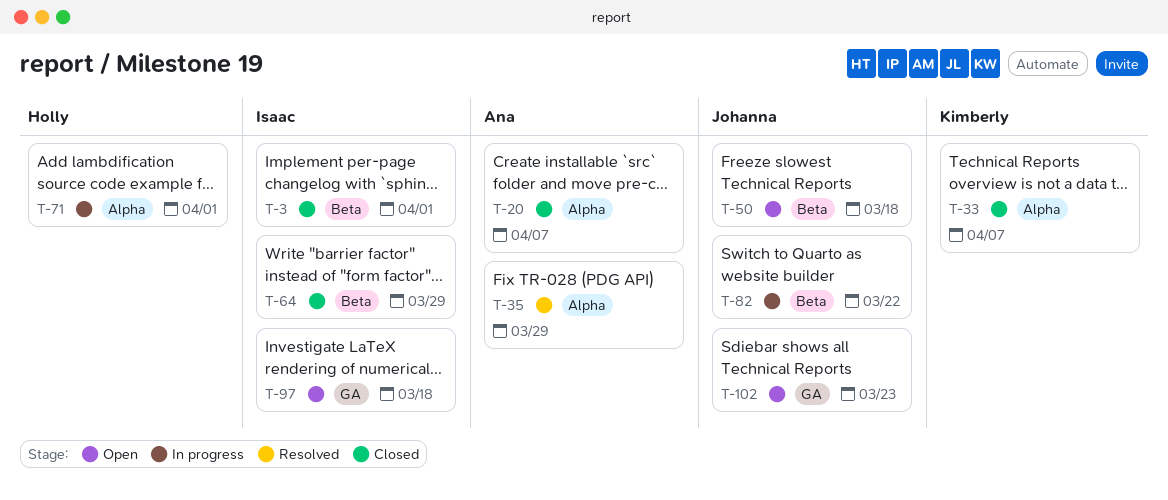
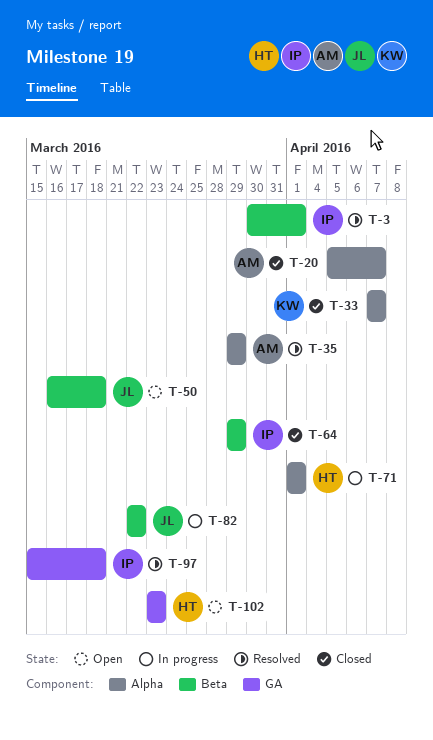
T-3, status: Closed -> Resolved
T-97, status: Open -> Resolved
T-102, owner: Johanna -> Holly

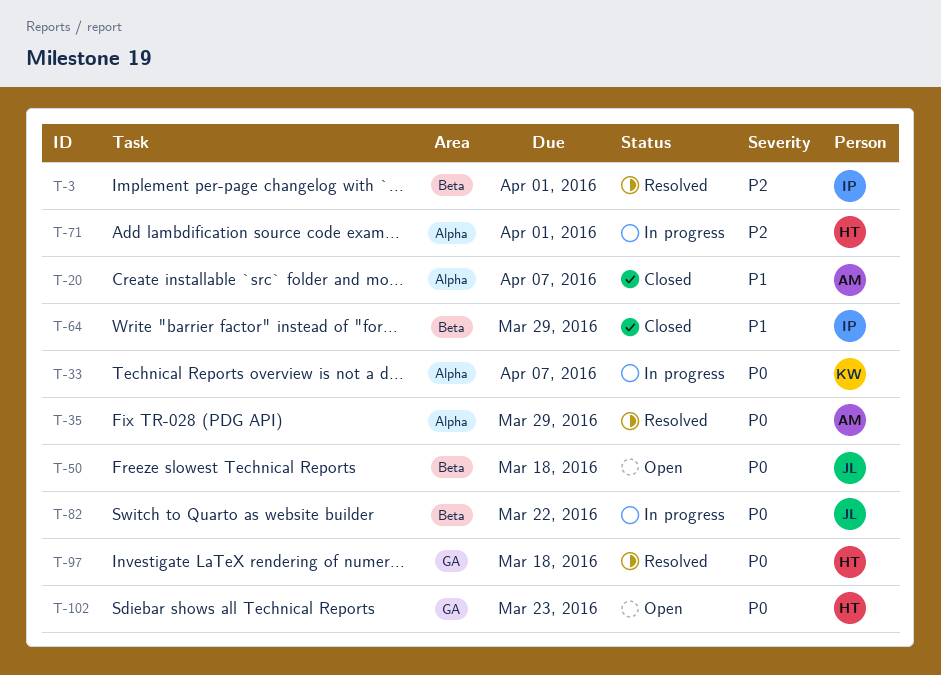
T-33, status: Closed -> In progress
T-97, owner: IP -> HT

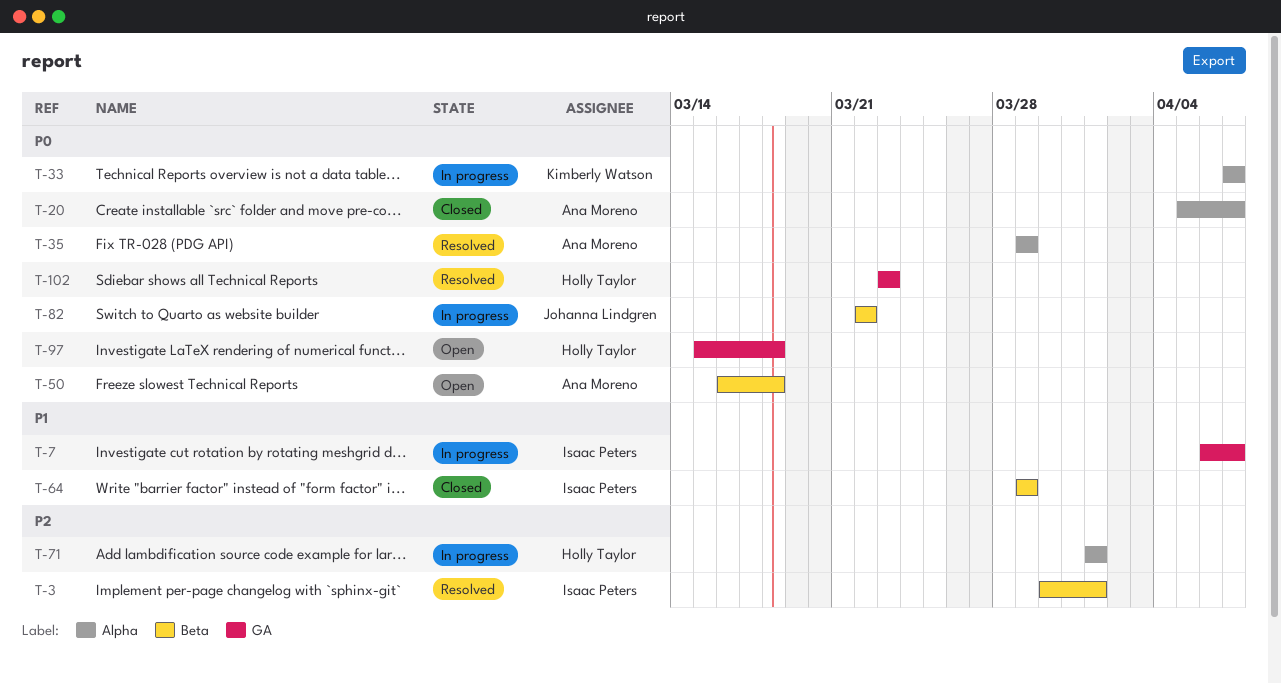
T-7: none -> present
T-20, priority: P1 -> P0
T-50, owner: Johanna Lindgren -> Ana Moreno
T-97, status: Resolved -> Open
T-102, status: Open -> Resolved

